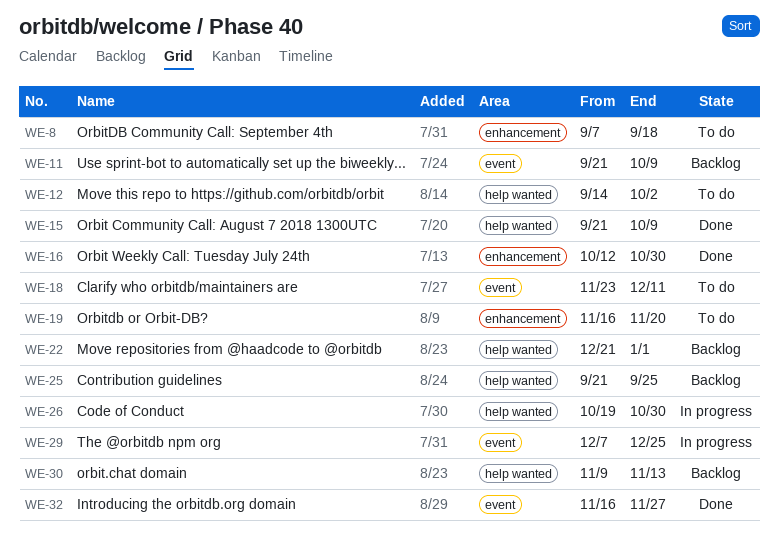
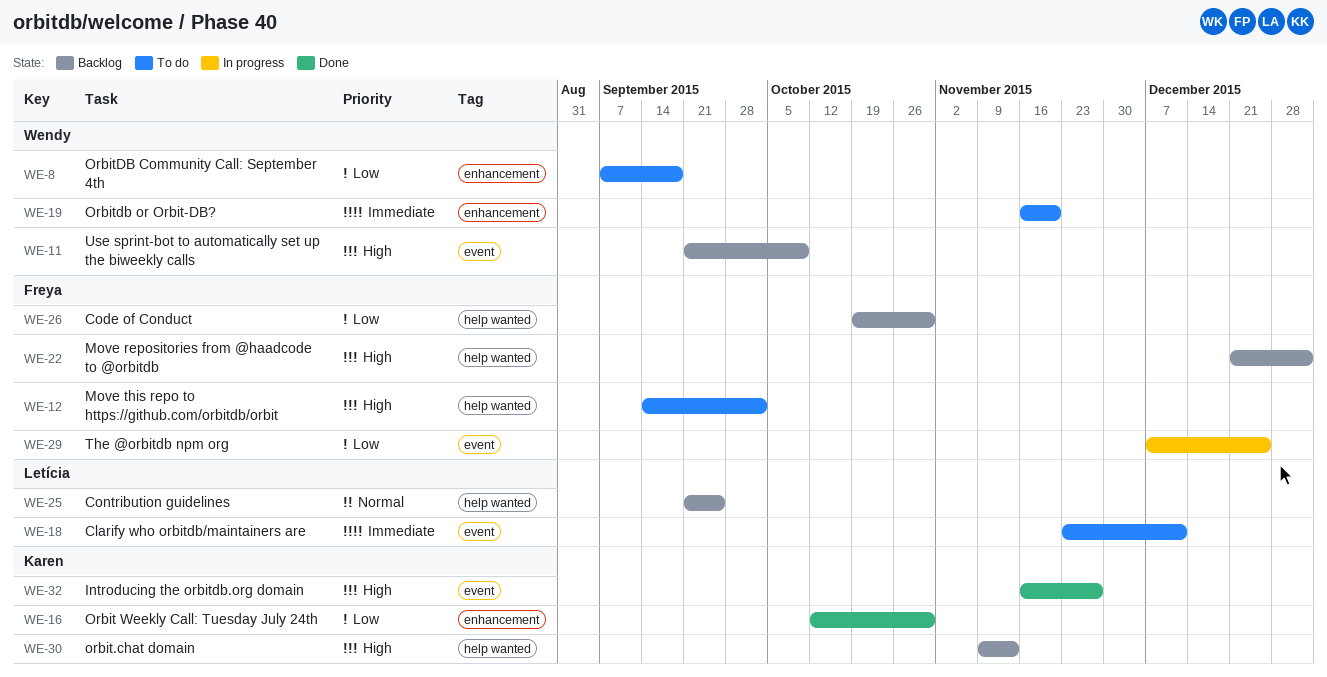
WE-15: present -> none
WE-26, status: In progress -> Backlog

